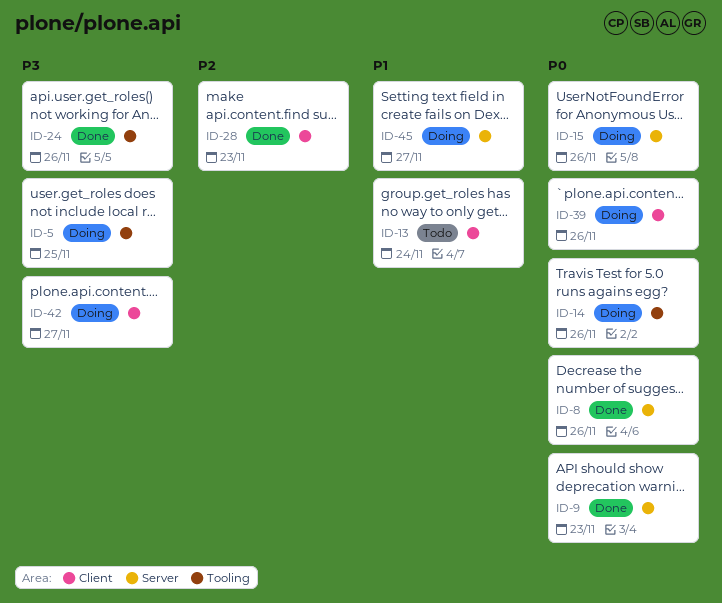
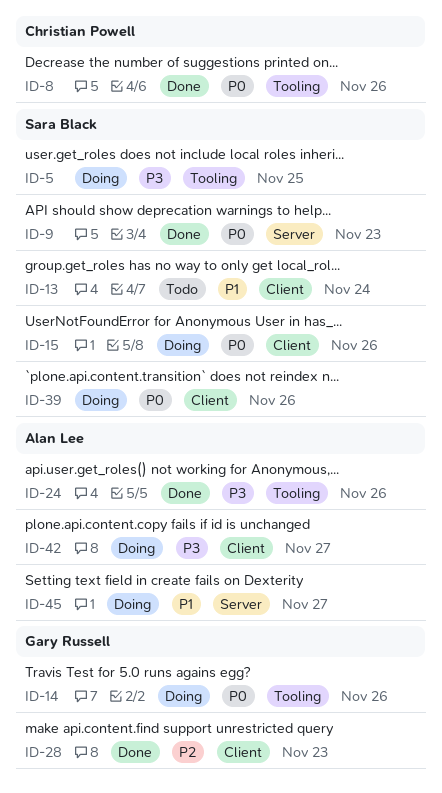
ID-8, label: Server -> Tooling
ID-15, label: Server -> Client

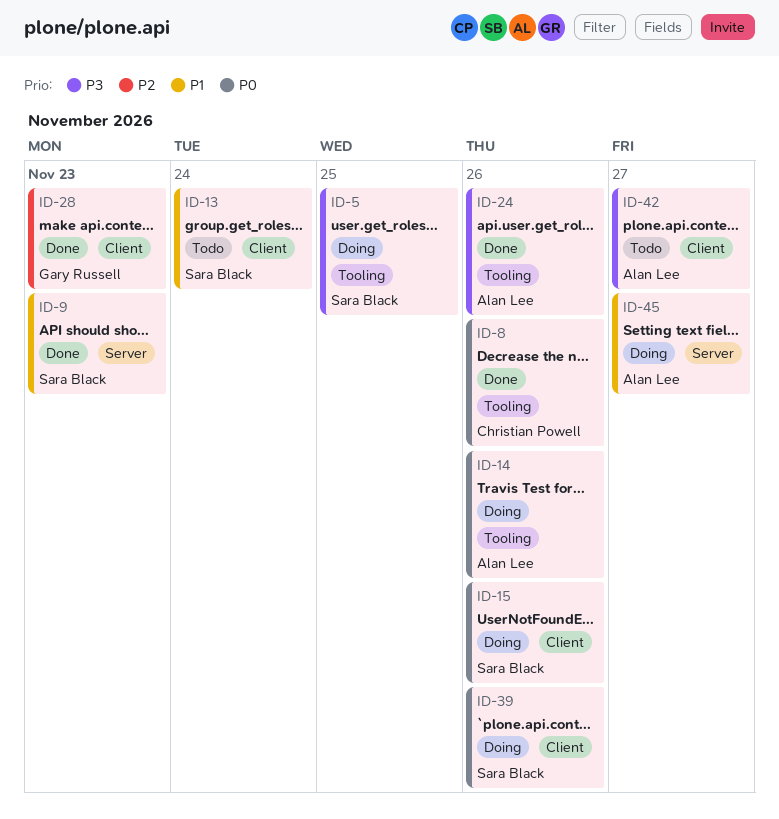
ID-9, priority: P0 -> P1
ID-14, owner: Gary Russell -> Alan Lee
ID-42, status: Doing -> Todo

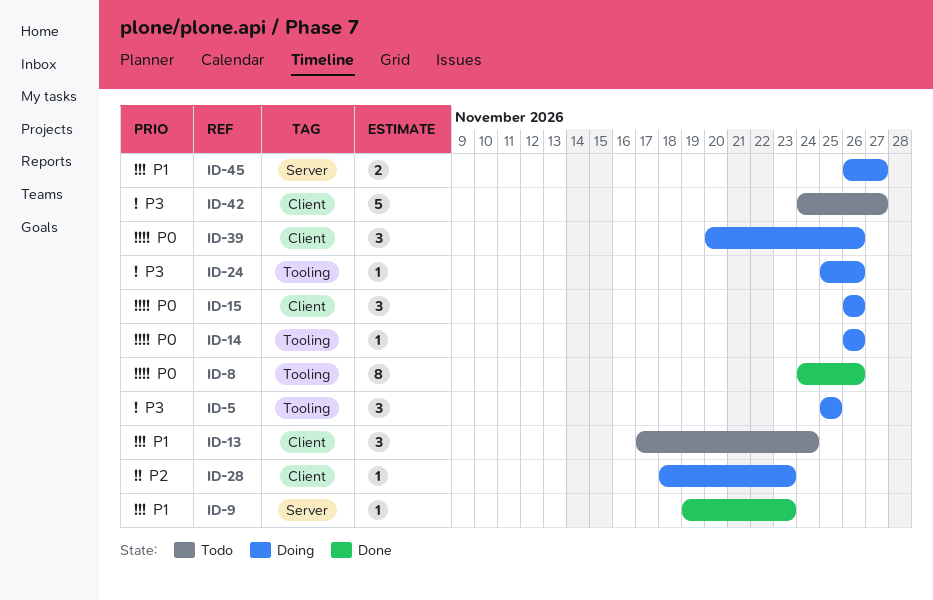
ID-24, status: Done -> Doing
ID-28, status: Done -> Doing

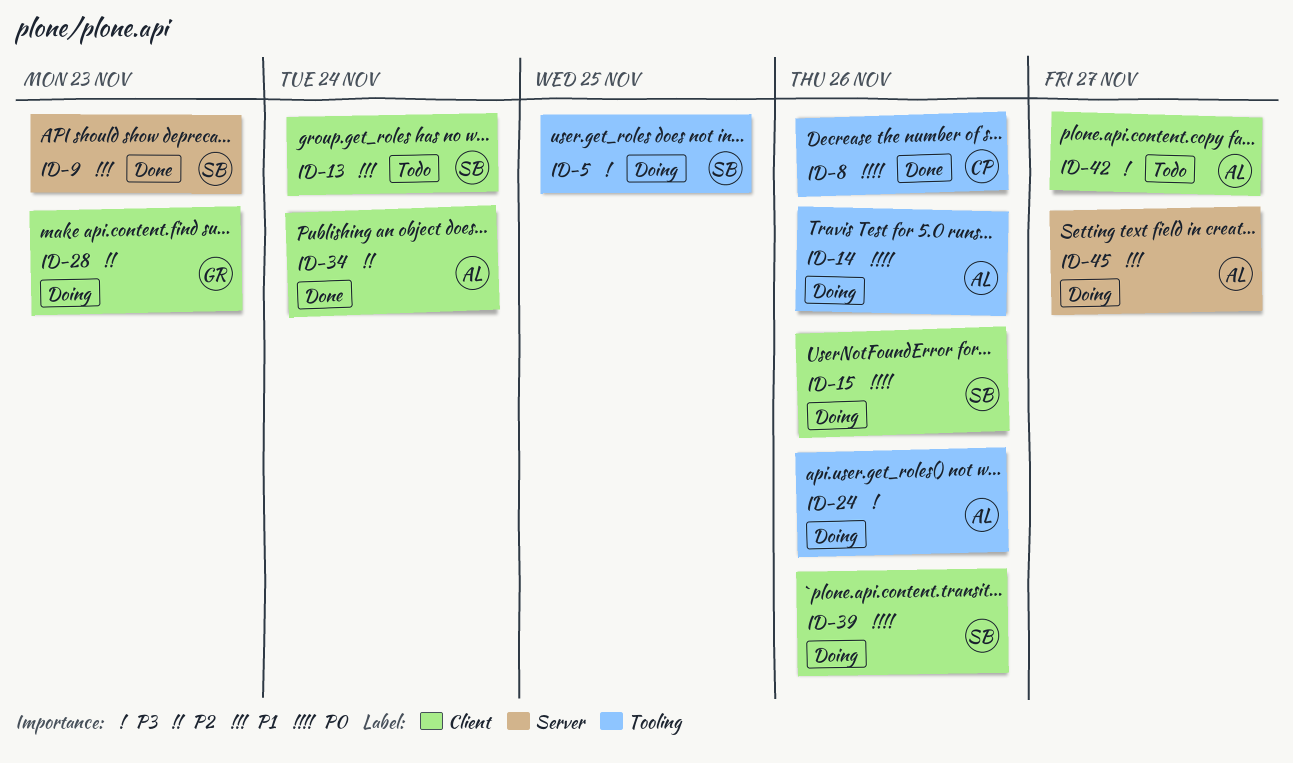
ID-34: none -> present

